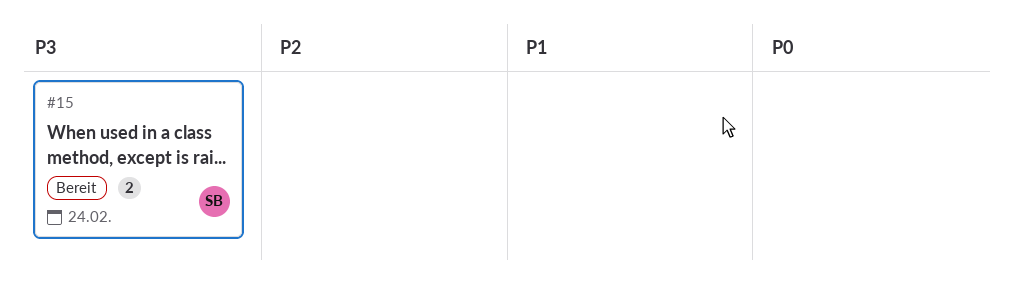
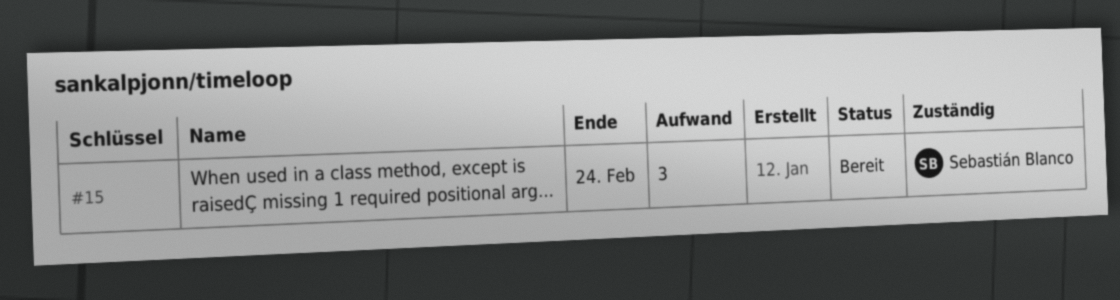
#15, estimate: 2 -> 3

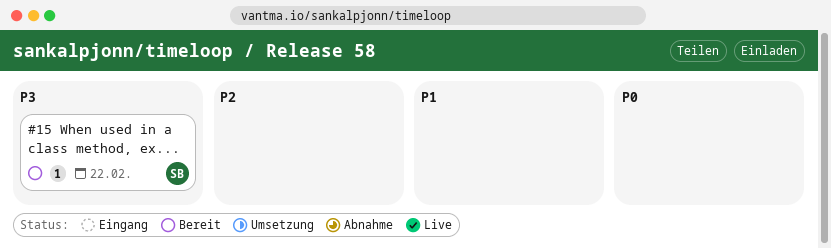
#15, estimate: 3 -> 1
#15, due: Feb 24 -> Feb 22

